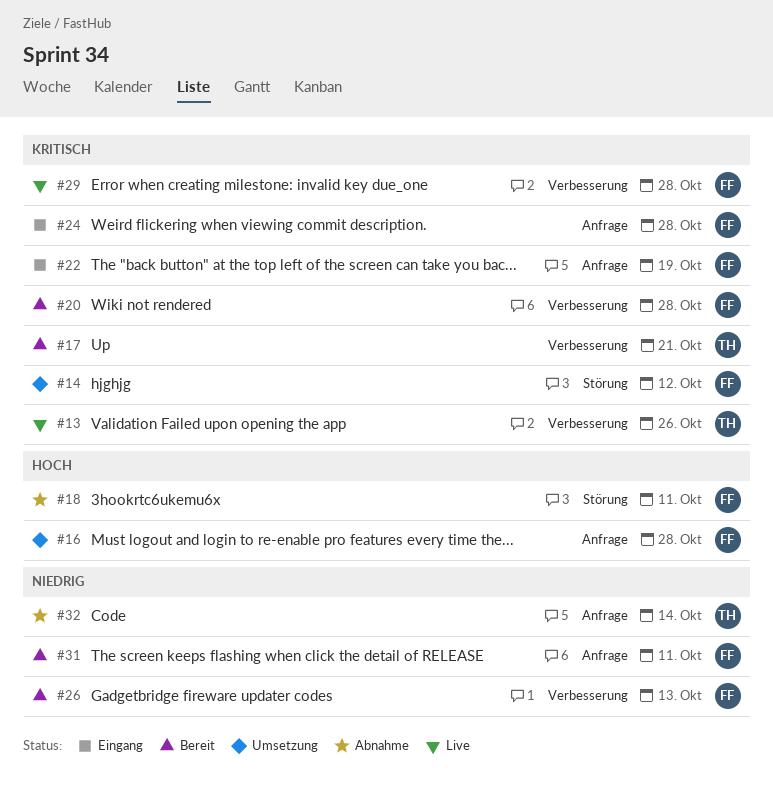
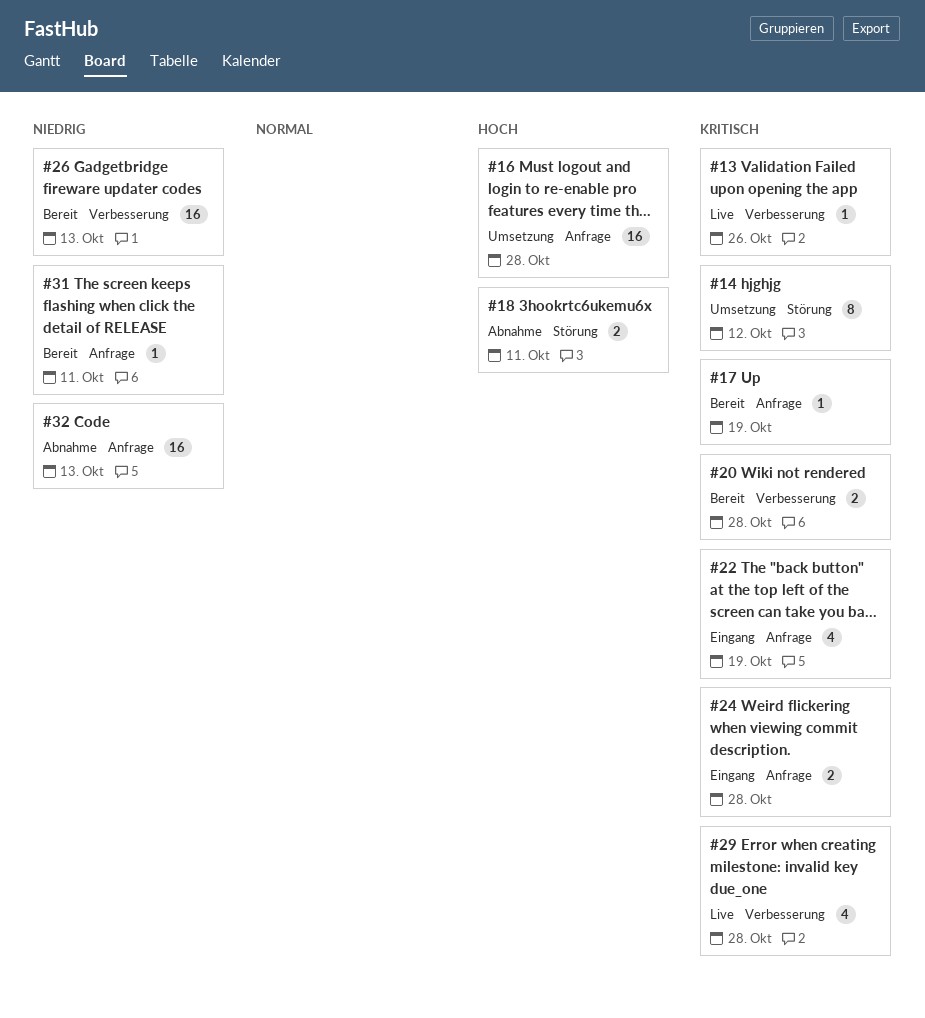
#17, label: Verbesserung -> Anfrage
#17, due: Oct 21 -> Oct 19
#32, due: Oct 14 -> Oct 13

